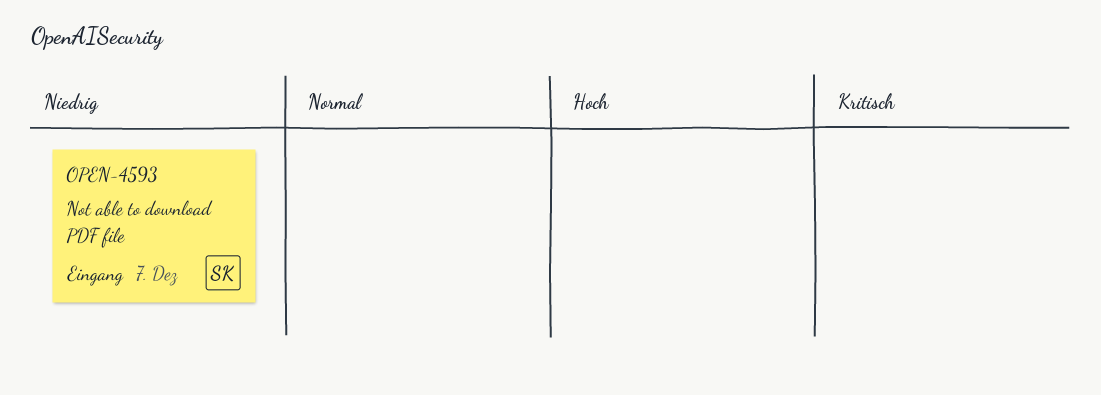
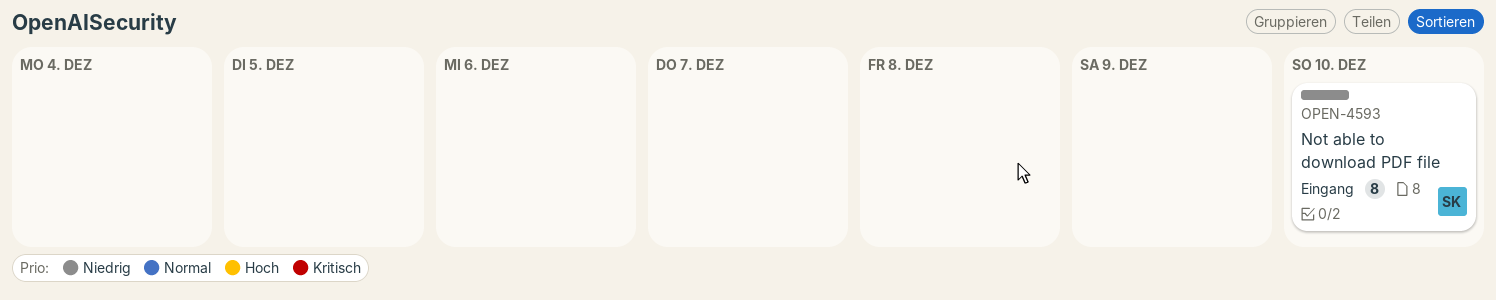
OPEN-4593, due: Dec 7 -> Dec 10

